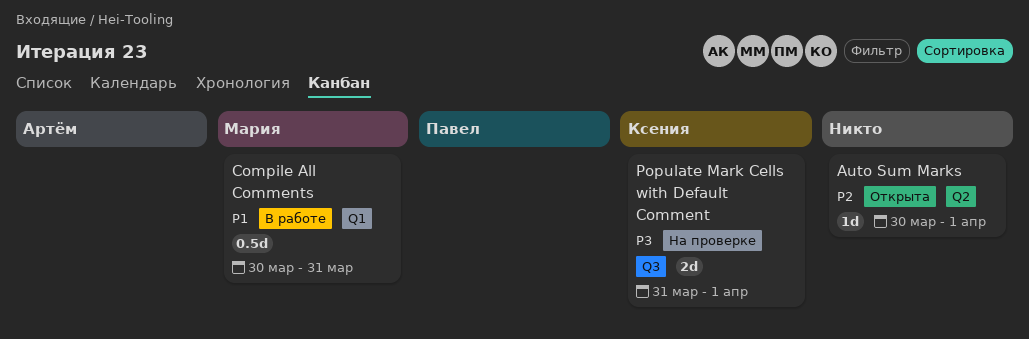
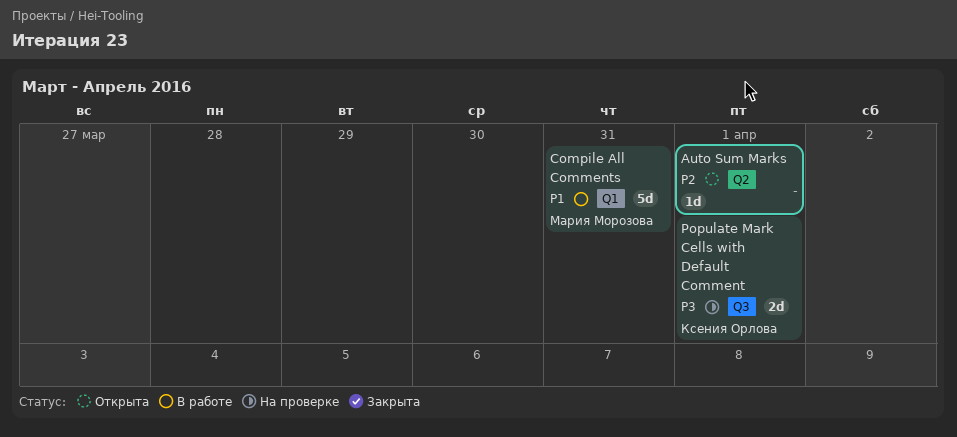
Compile All Comments, estimate: 0.5d -> 5d

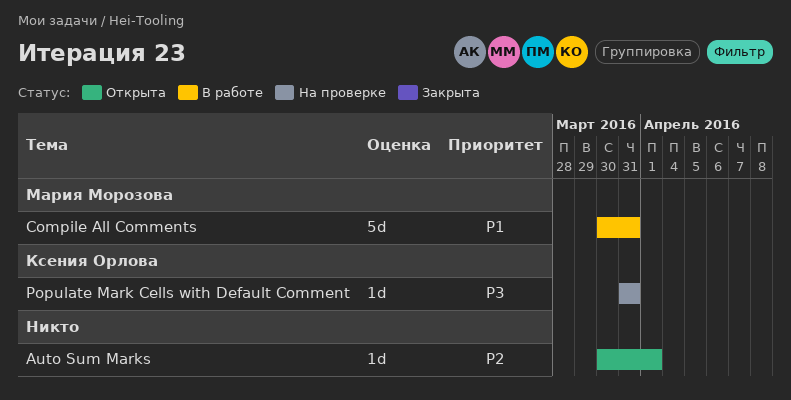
Populate Mark Cells with Default Comment, estimate: 2d -> 1d
Populate Mark Cells with Default Comment, due: Apr 1 -> Mar 31

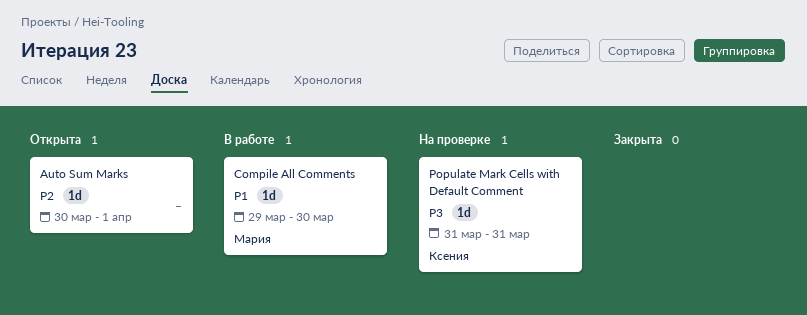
Compile All Comments, estimate: 5d -> 1d
Compile All Comments, start: Mar 30 -> Mar 29
Compile All Comments, due: Mar 31 -> Mar 30

